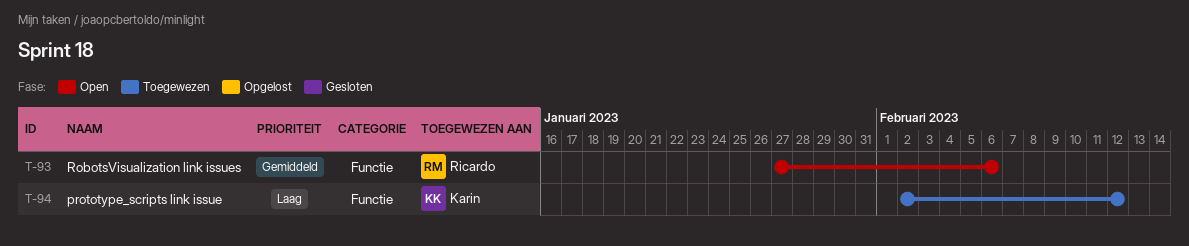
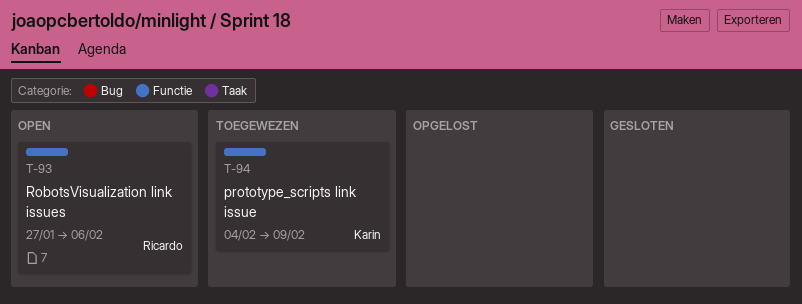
T-94, start: Feb 2 -> Feb 4
T-94, due: Feb 12 -> Feb 9

